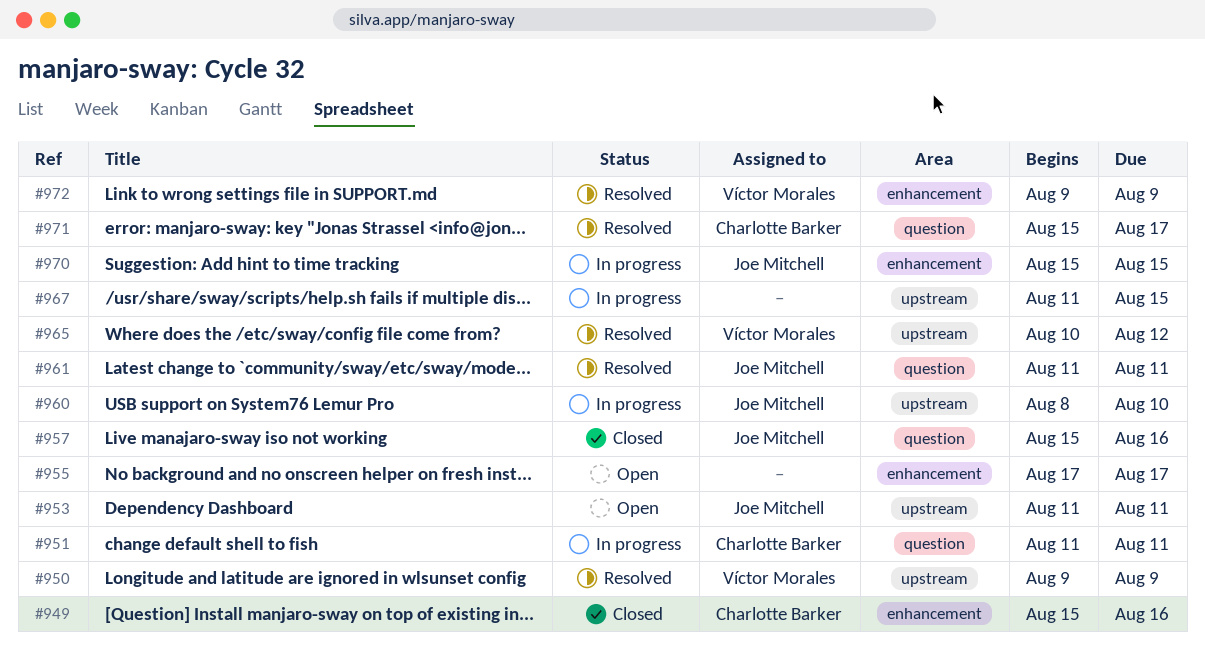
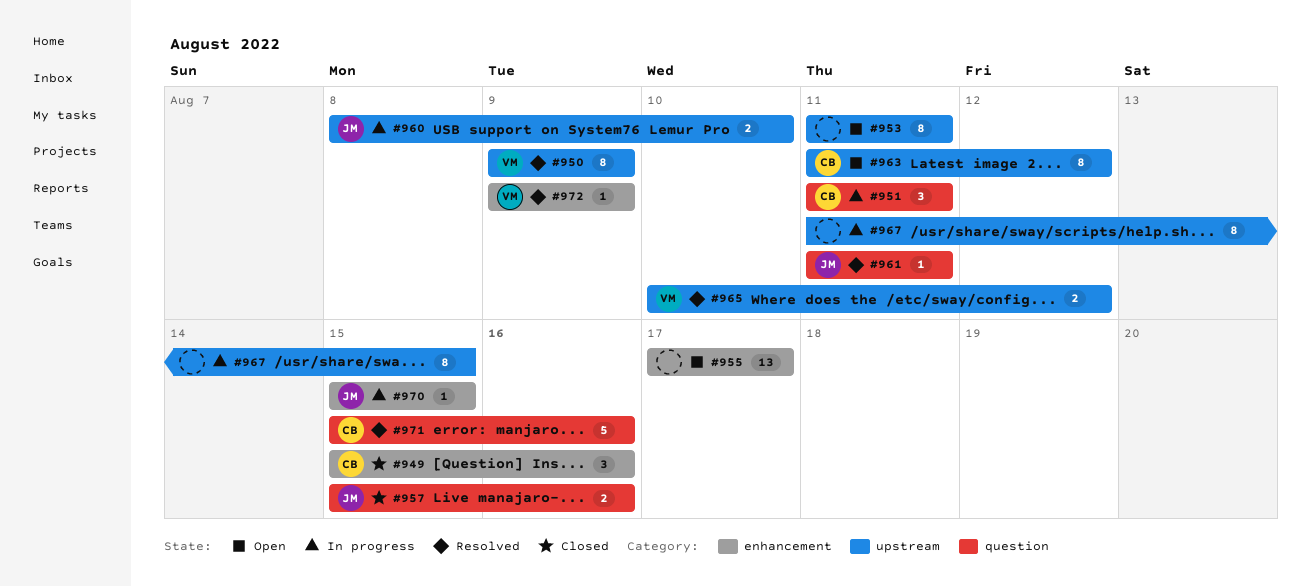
#953, owner: Joe Mitchell -> none
#963: none -> present
#971, due: Aug 17 -> Aug 16

